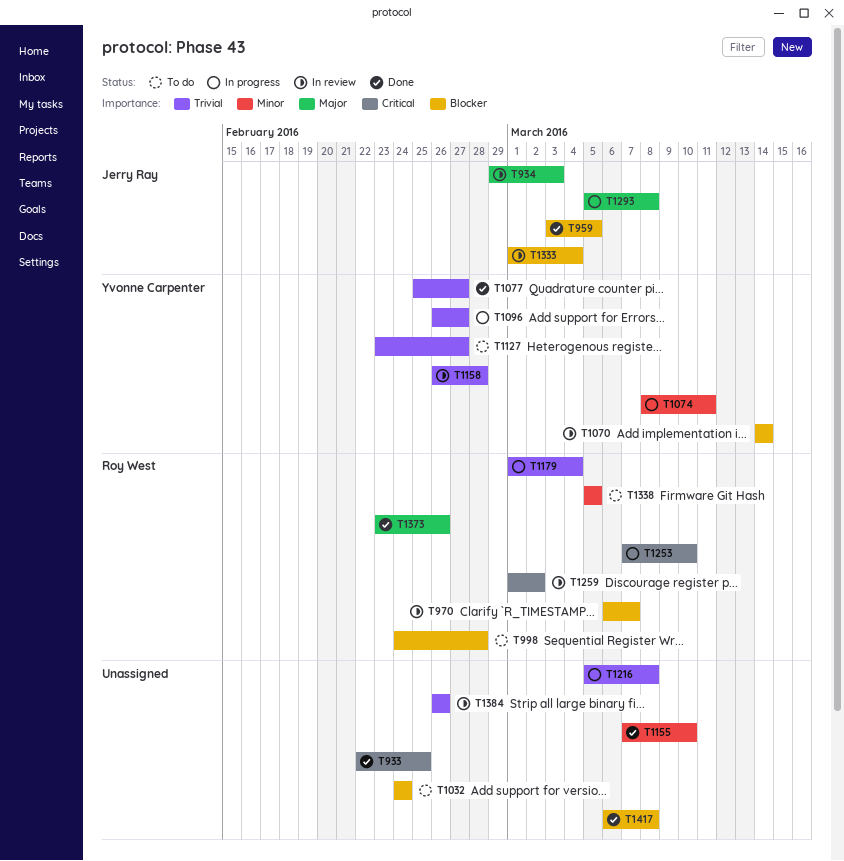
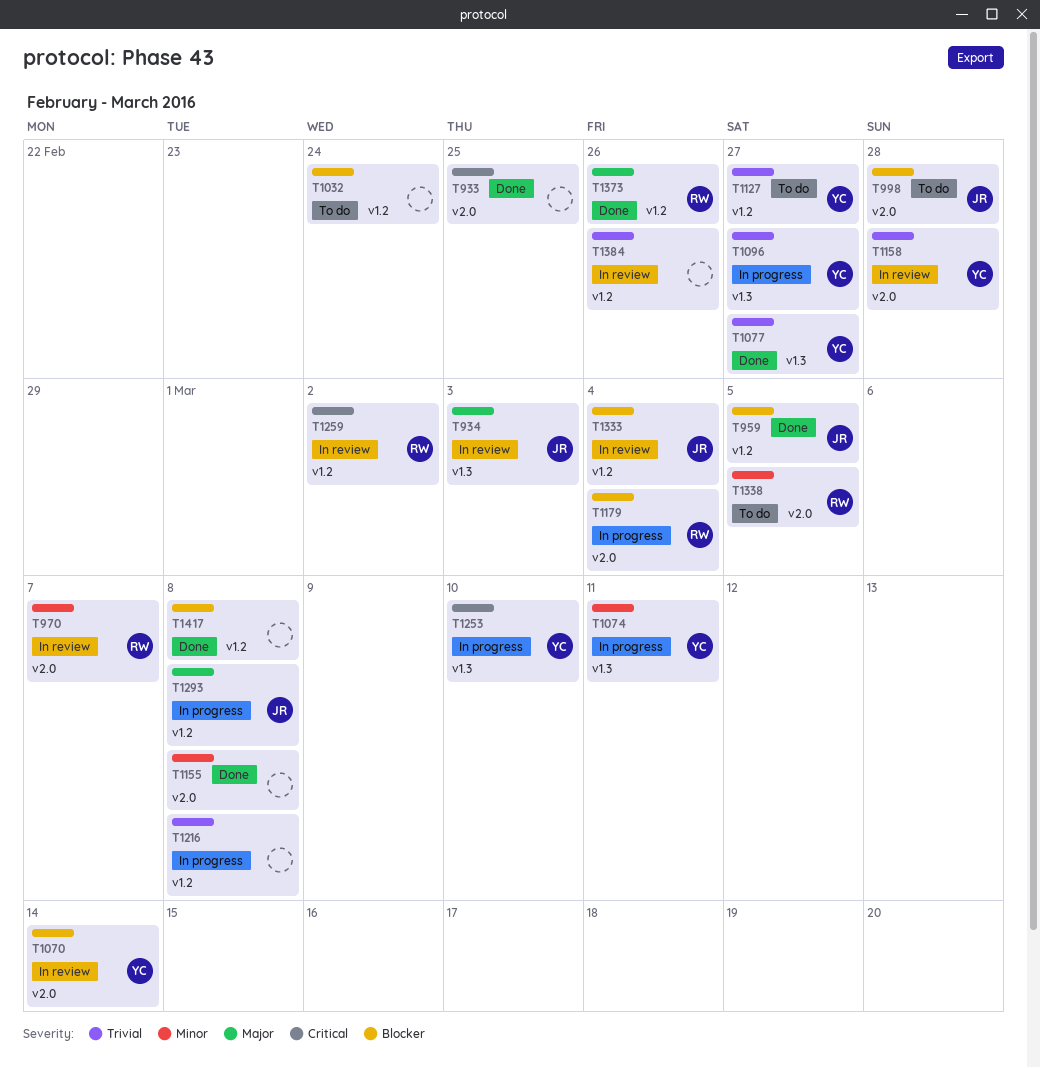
T970, priority: Blocker -> Minor
T998, owner: Roy West -> Jerry Ray
T1155, due: Mar 10 -> Mar 8
T1179, priority: Trivial -> Blocker
T1253, owner: Roy West -> Yvonne Carpenter

